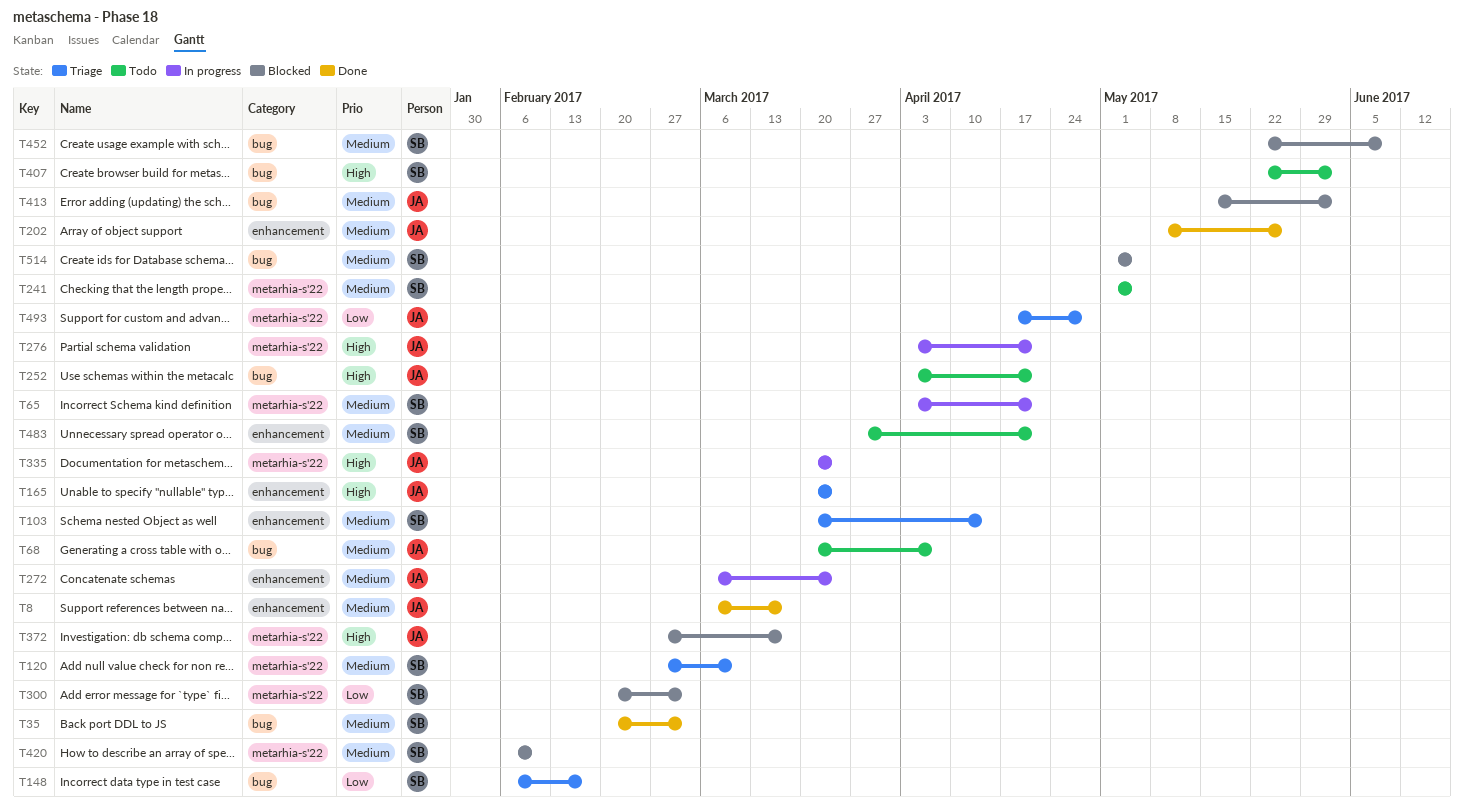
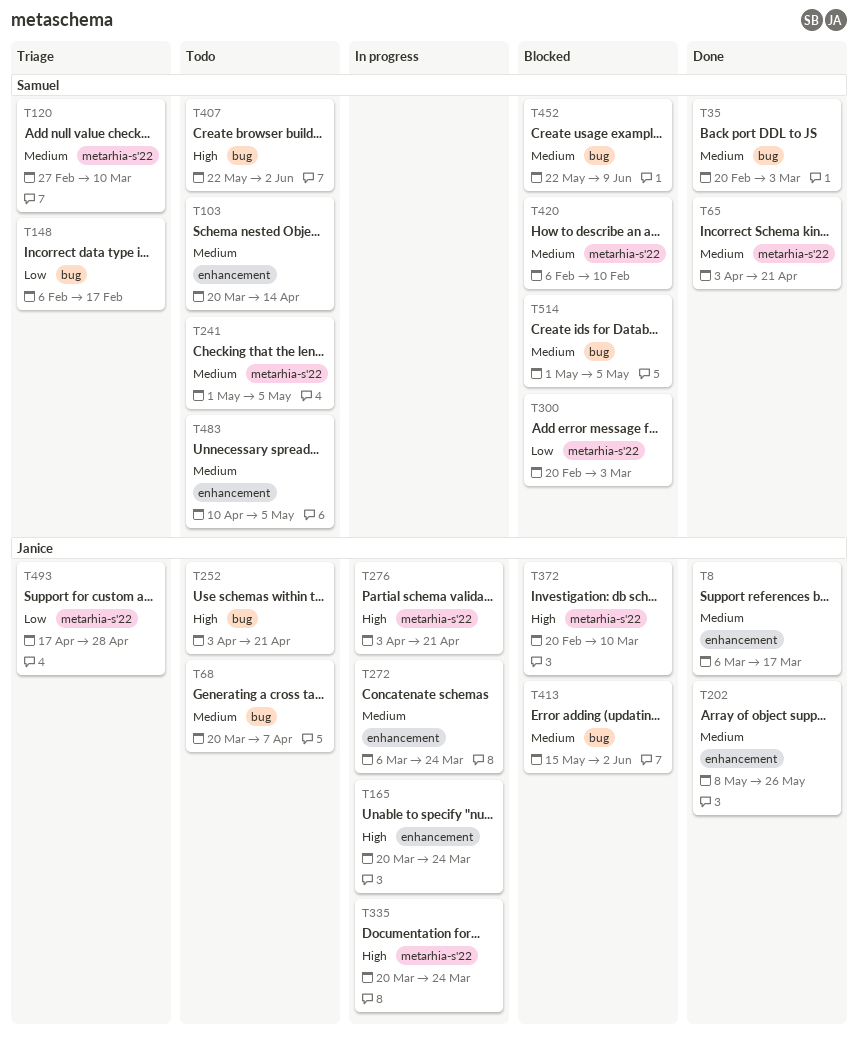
T65, status: In progress -> Done
T103, status: Triage -> Todo
T165, status: Triage -> In progress
T372, start: Feb 27 -> Feb 20
T372, due: Mar 17 -> Mar 10
T483, start: Mar 27 -> Apr 10
T483, due: Apr 21 -> May 5

